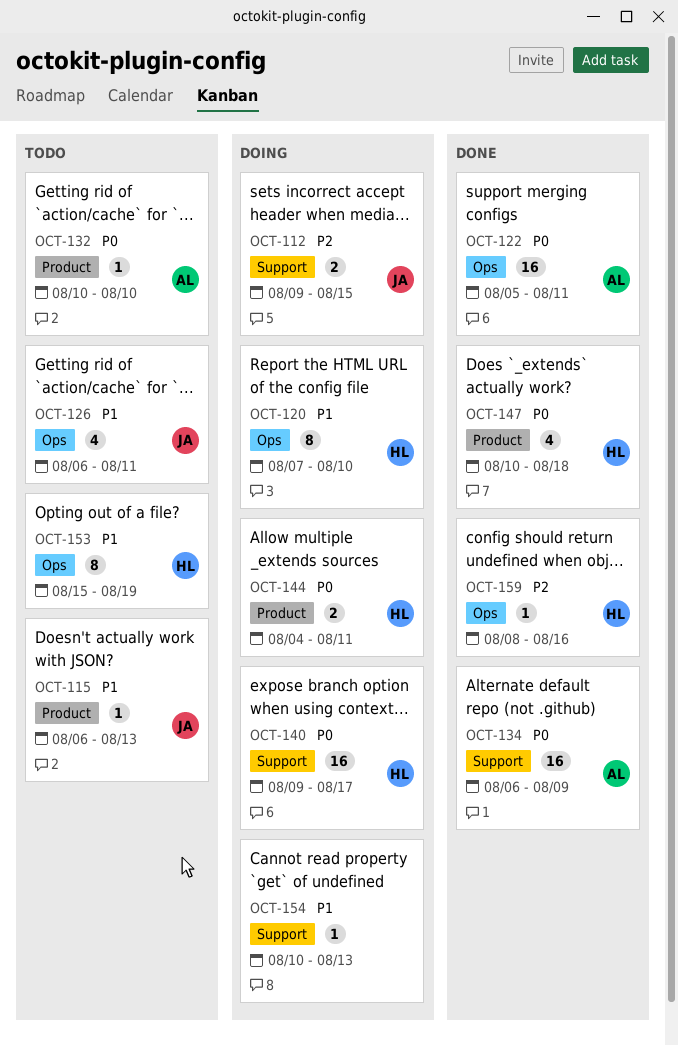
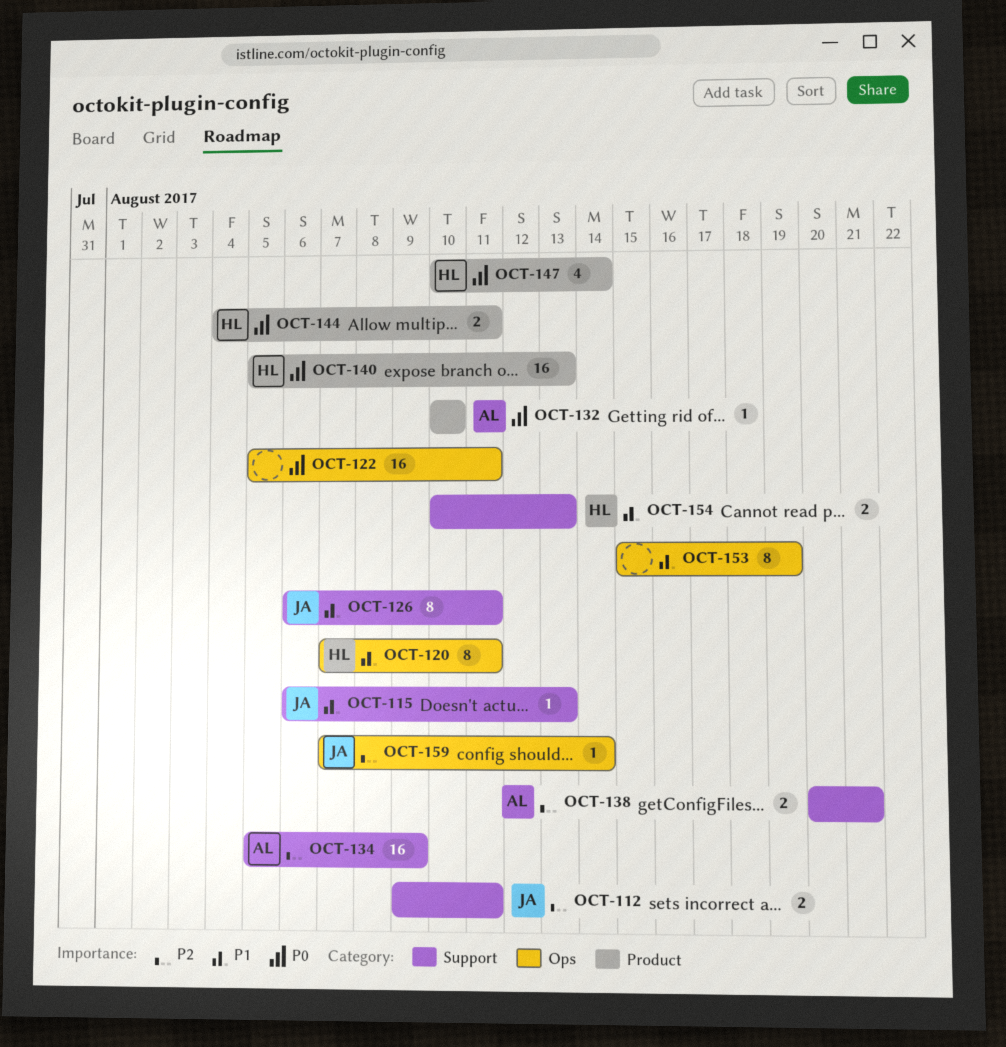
OCT-112, due: Aug 15 -> Aug 11
OCT-115, label: Product -> Support
OCT-120, due: Aug 10 -> Aug 11
OCT-122, owner: AL -> none
OCT-126, label: Ops -> Support
OCT-126, estimate: 4 -> 8
OCT-134, priority: P0 -> P2
OCT-134, start: Aug 6 -> Aug 5
OCT-138: none -> present
OCT-140, label: Support -> Product
OCT-140, start: Aug 9 -> Aug 5
OCT-140, due: Aug 17 -> Aug 13
OCT-147, due: Aug 18 -> Aug 14
OCT-153, owner: HL -> none
OCT-154, owner: none -> HL
OCT-154, estimate: 1 -> 2
OCT-159, owner: HL -> JA
OCT-159, start: Aug 8 -> Aug 7
OCT-159, due: Aug 16 -> Aug 14

